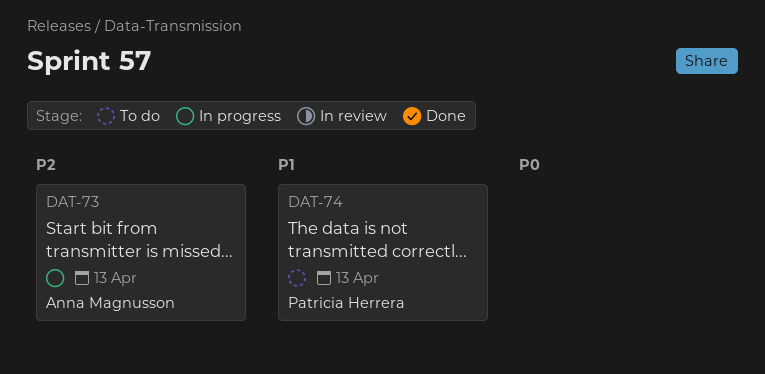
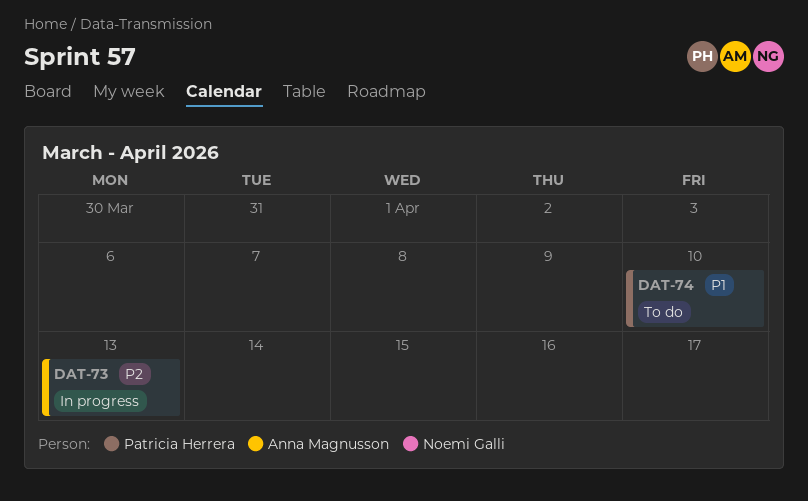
DAT-74, due: Apr 13 -> Apr 10

